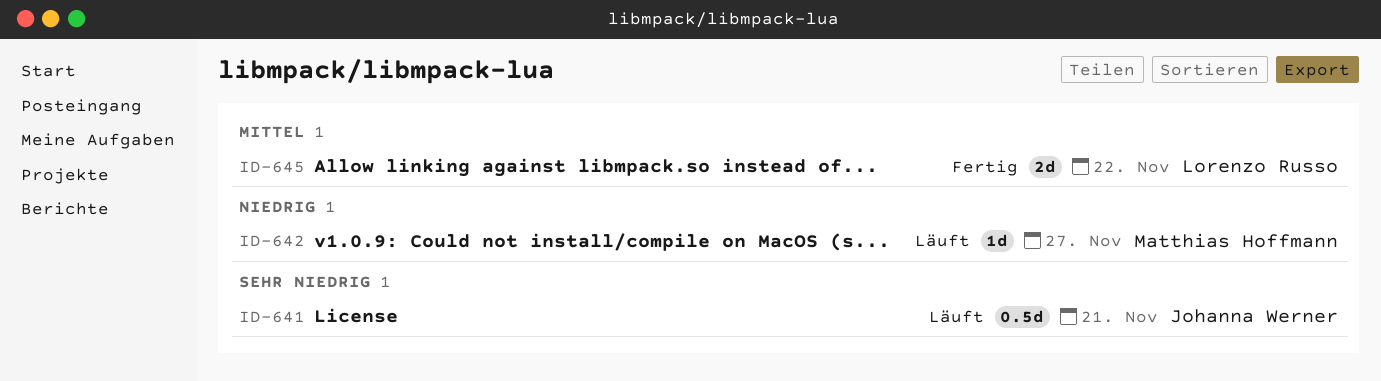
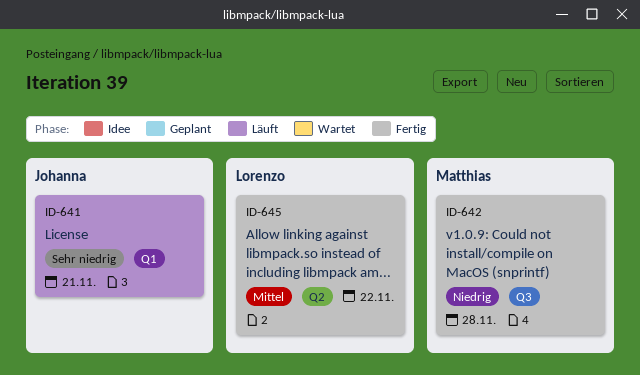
ID-642, status: Läuft -> Fertig
ID-642, due: Nov 27 -> Nov 28

